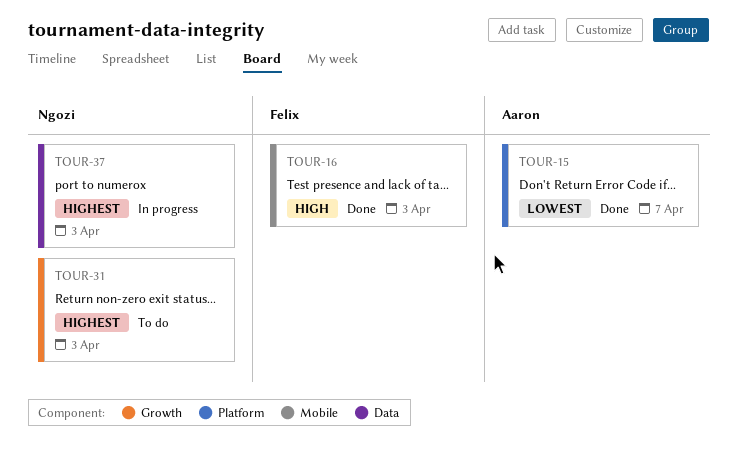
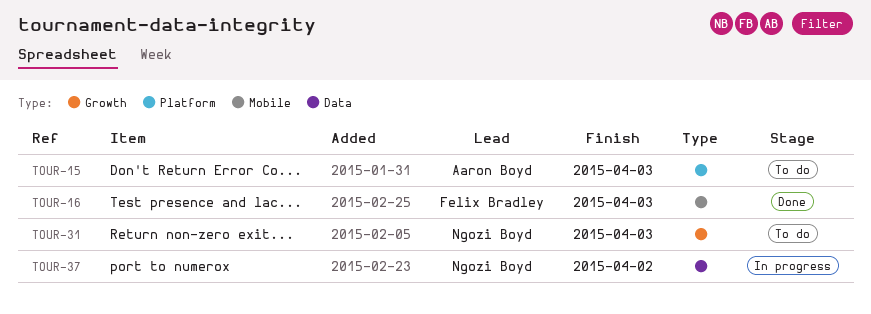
TOUR-15, status: Done -> To do
TOUR-15, due: Apr 7 -> Apr 3
TOUR-37, due: Apr 3 -> Apr 2

